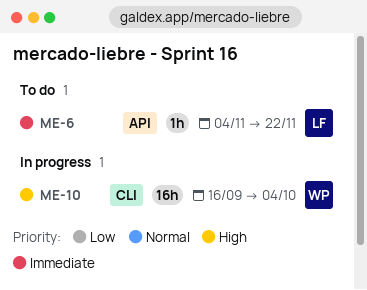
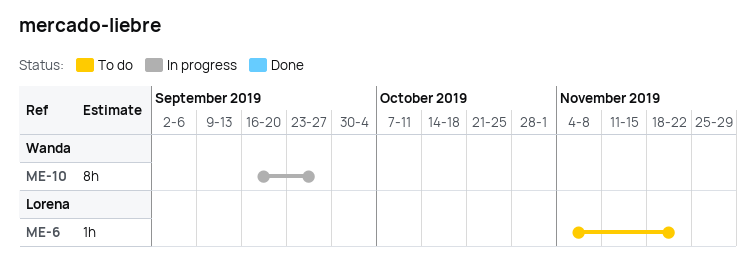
ME-10, estimate: 16h -> 8h
ME-10, due: Oct 4 -> Sep 27

